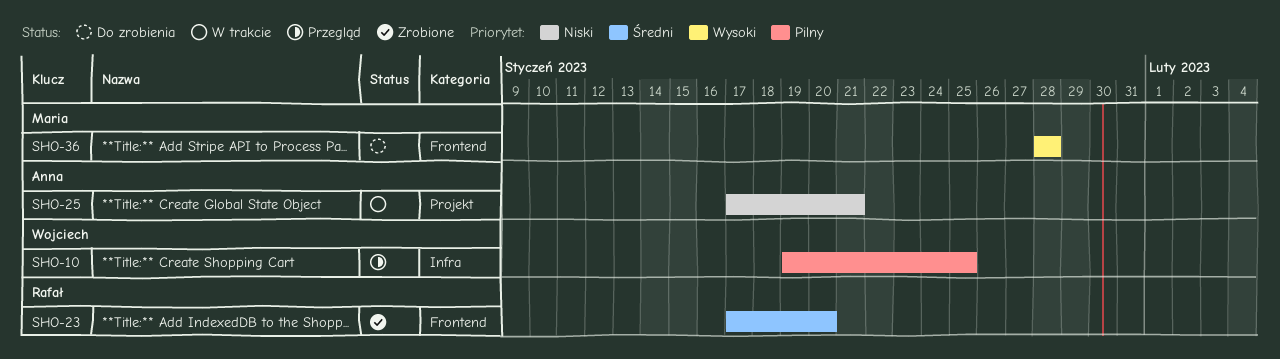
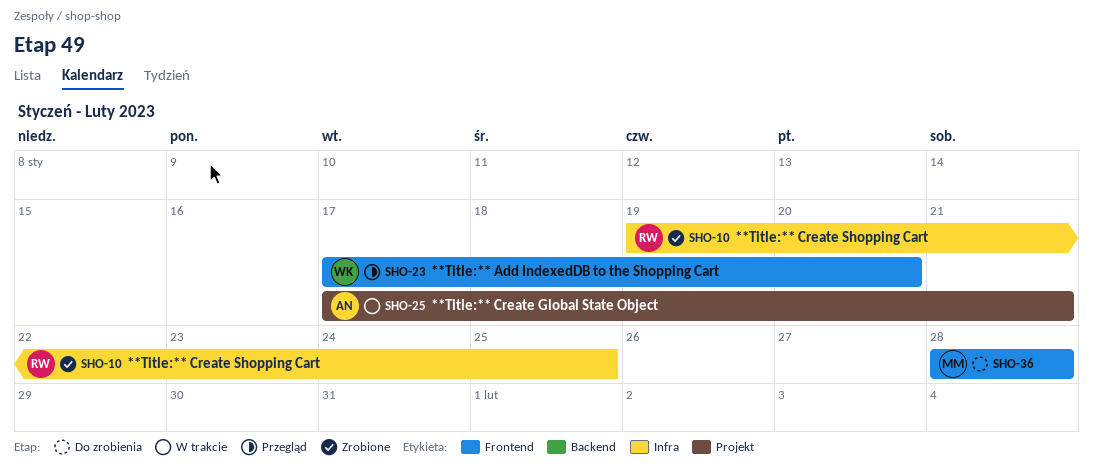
SHO-10, status: Przegląd -> Zrobione
SHO-10, owner: Wojciech -> Rafał
SHO-23, status: Zrobione -> Przegląd
SHO-23, owner: Rafał -> Wojciech

